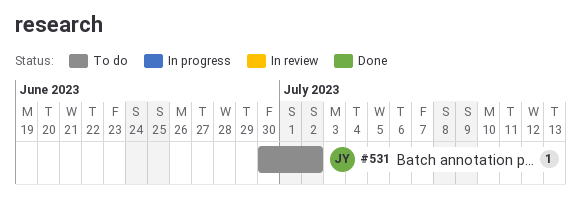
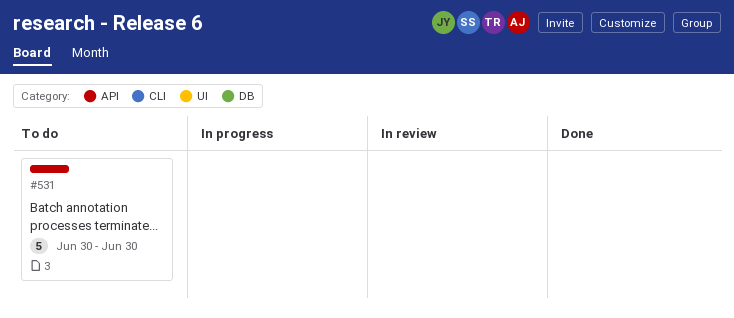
#531, estimate: 1 -> 5
#531, due: Jul 2 -> Jun 30

